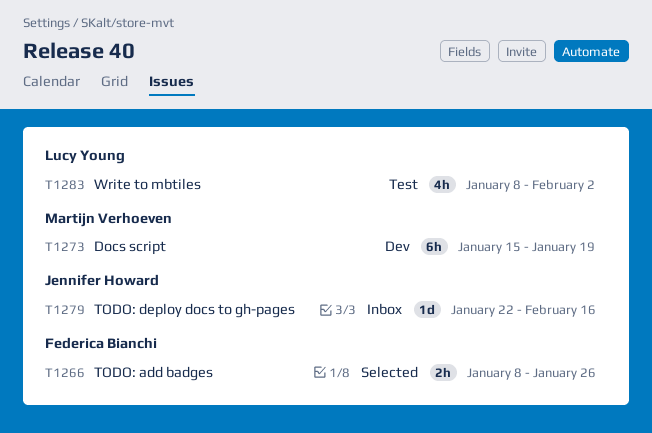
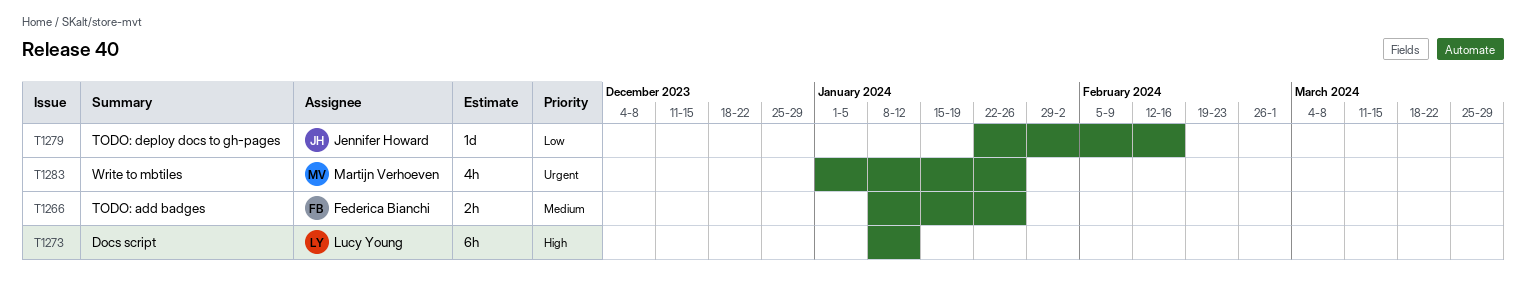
T1273, owner: Martijn Verhoeven -> Lucy Young
T1273, start: Jan 15 -> Jan 8
T1273, due: Jan 19 -> Jan 12
T1283, owner: Lucy Young -> Martijn Verhoeven
T1283, start: Jan 8 -> Jan 1
T1283, due: Feb 2 -> Jan 26

